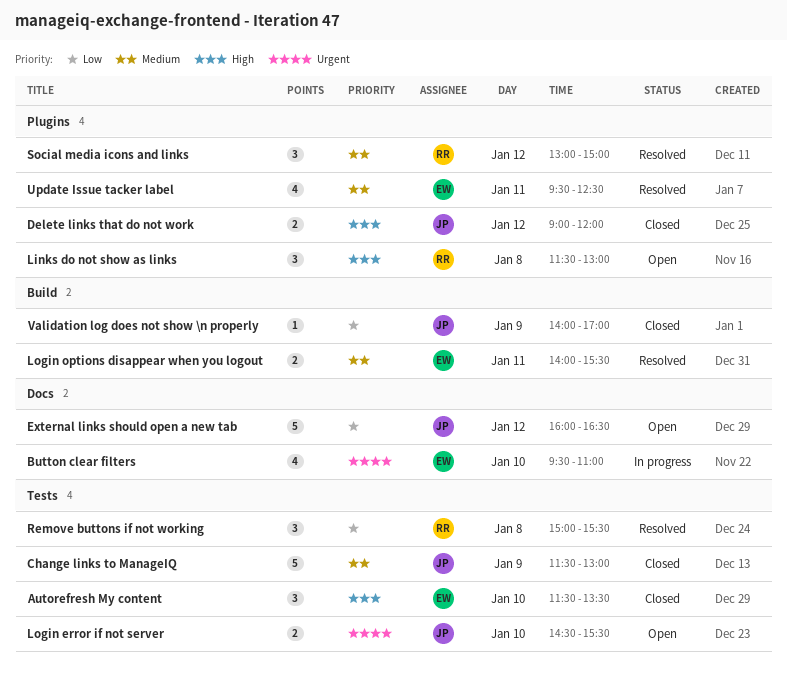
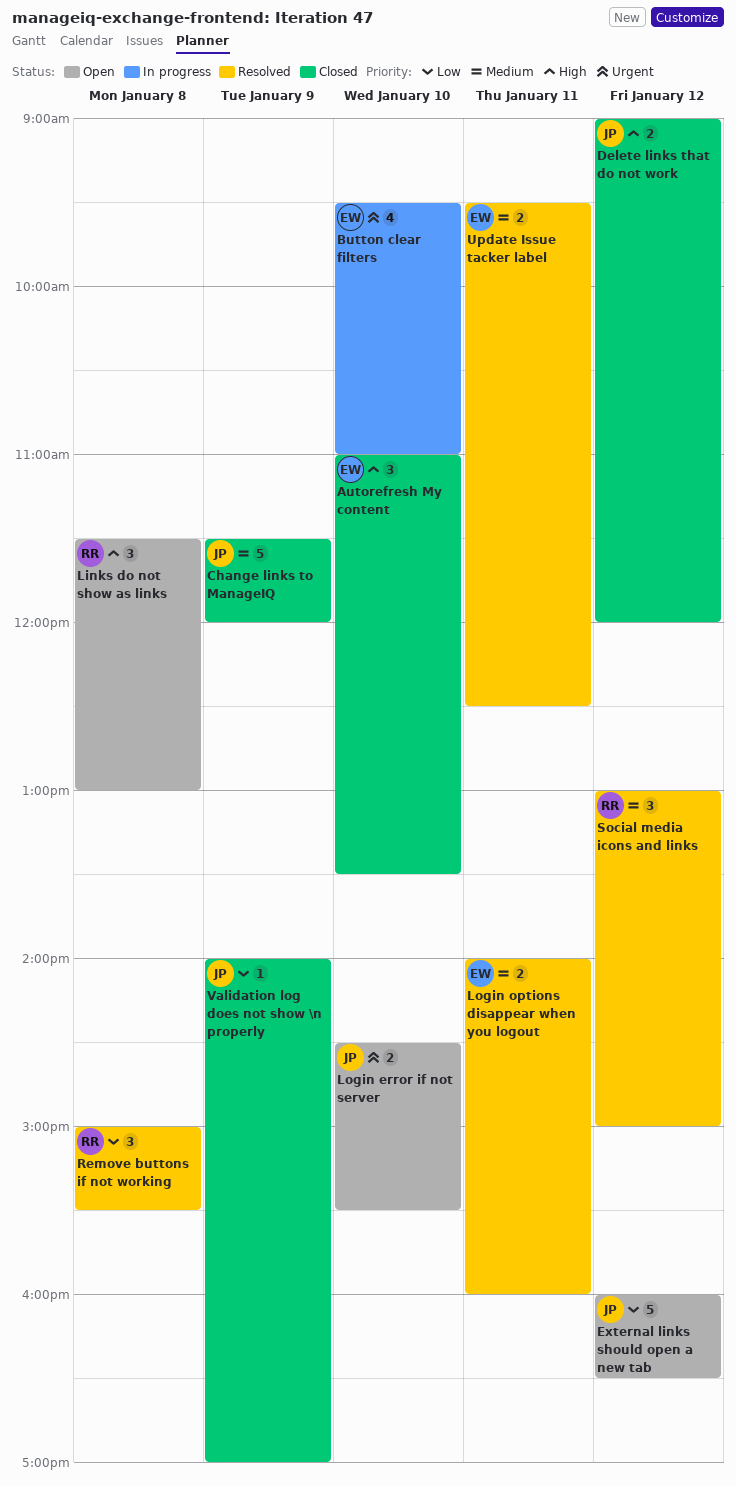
Autorefresh My content, begins: 11:30 -> 11:00
Change links to ManageIQ, ends: 13:00 -> 12:00
Login options disappear when you logout, ends: 15:30 -> 16:00
Update Issue tacker label, estimate: 4 -> 2

